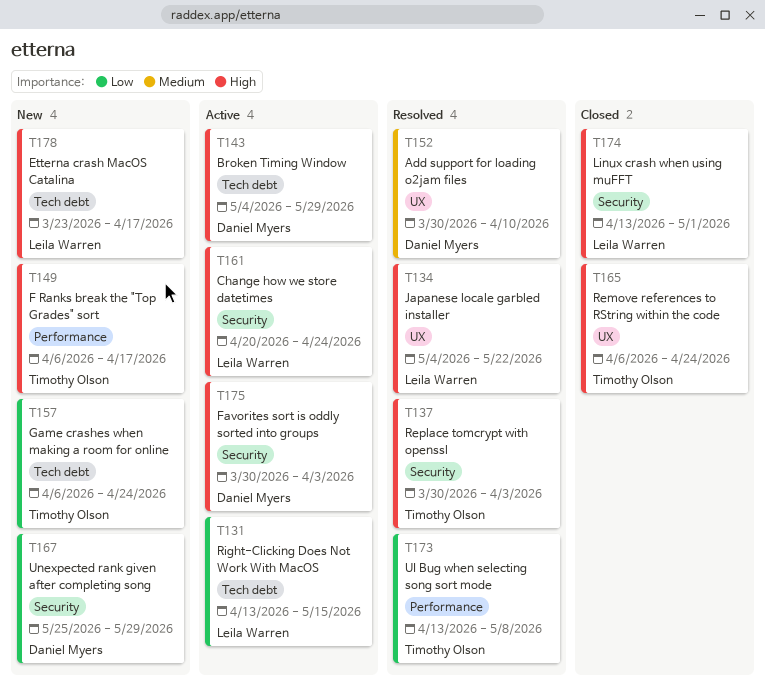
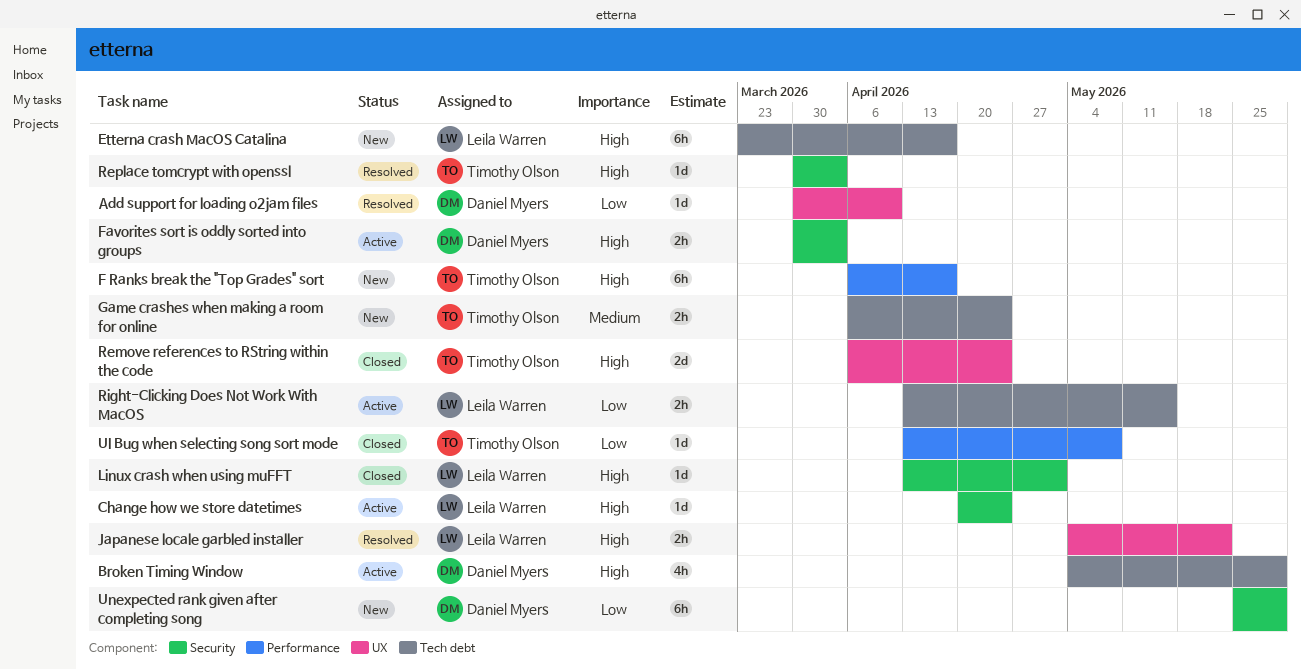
Add support for loading o2jam files, priority: Medium -> Low
Game crashes when making a room for online, priority: Low -> Medium
UI Bug when selecting song sort mode, status: Resolved -> Closed

